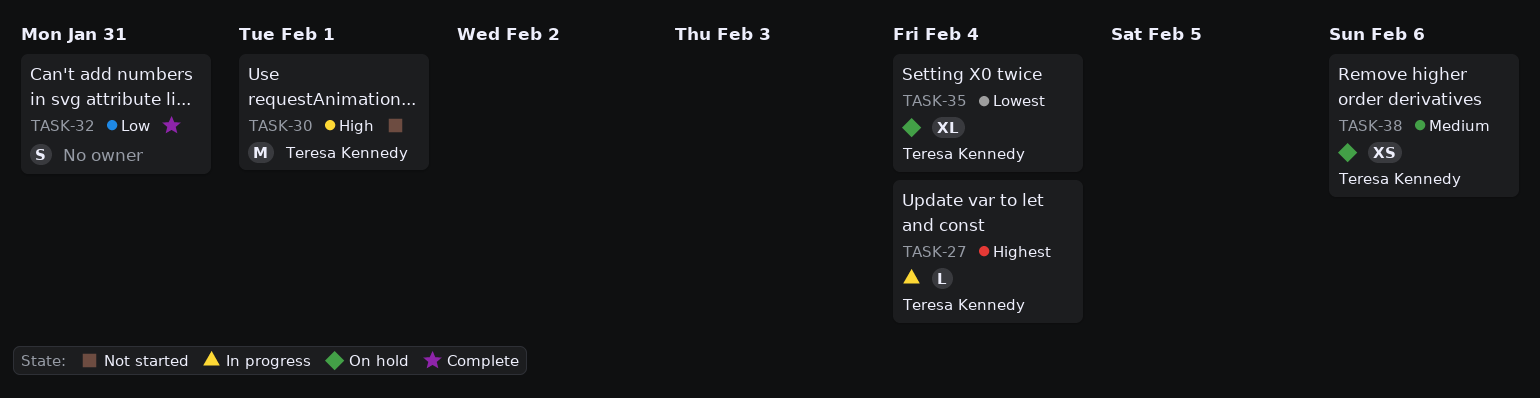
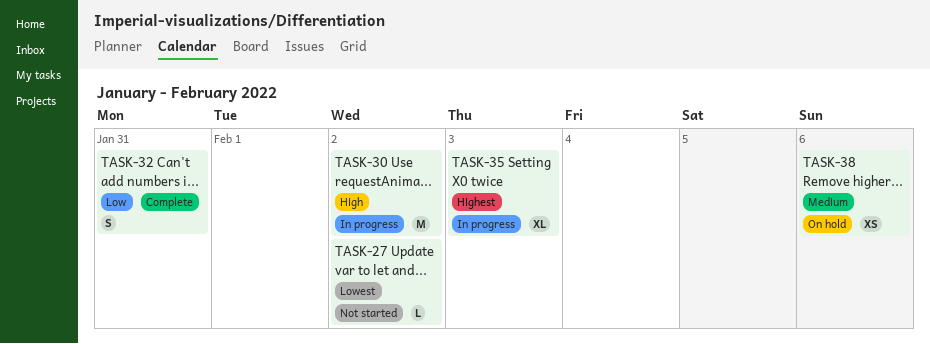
TASK-27, status: In progress -> Not started
TASK-27, priority: Highest -> Lowest
TASK-27, due: Feb 4 -> Feb 2
TASK-30, status: Not started -> In progress
TASK-30, due: Feb 1 -> Feb 2
TASK-35, status: On hold -> In progress
TASK-35, priority: Lowest -> Highest
TASK-35, due: Feb 4 -> Feb 3

